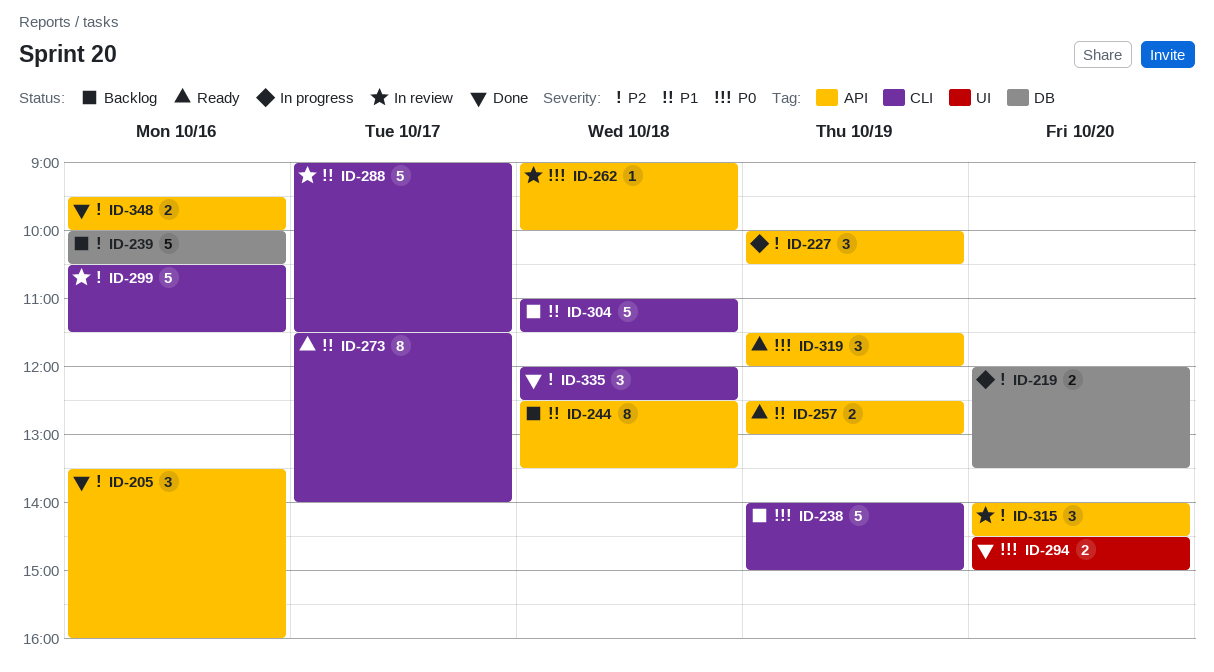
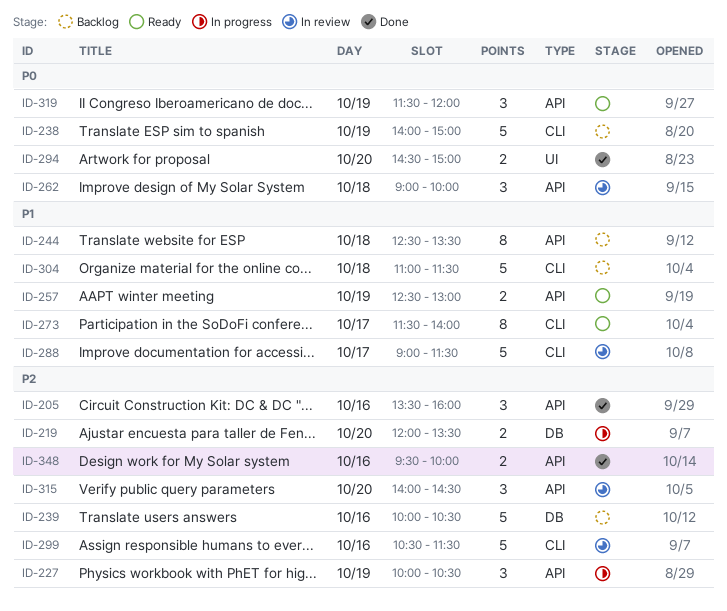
ID-262, estimate: 1 -> 3
ID-335: present -> none

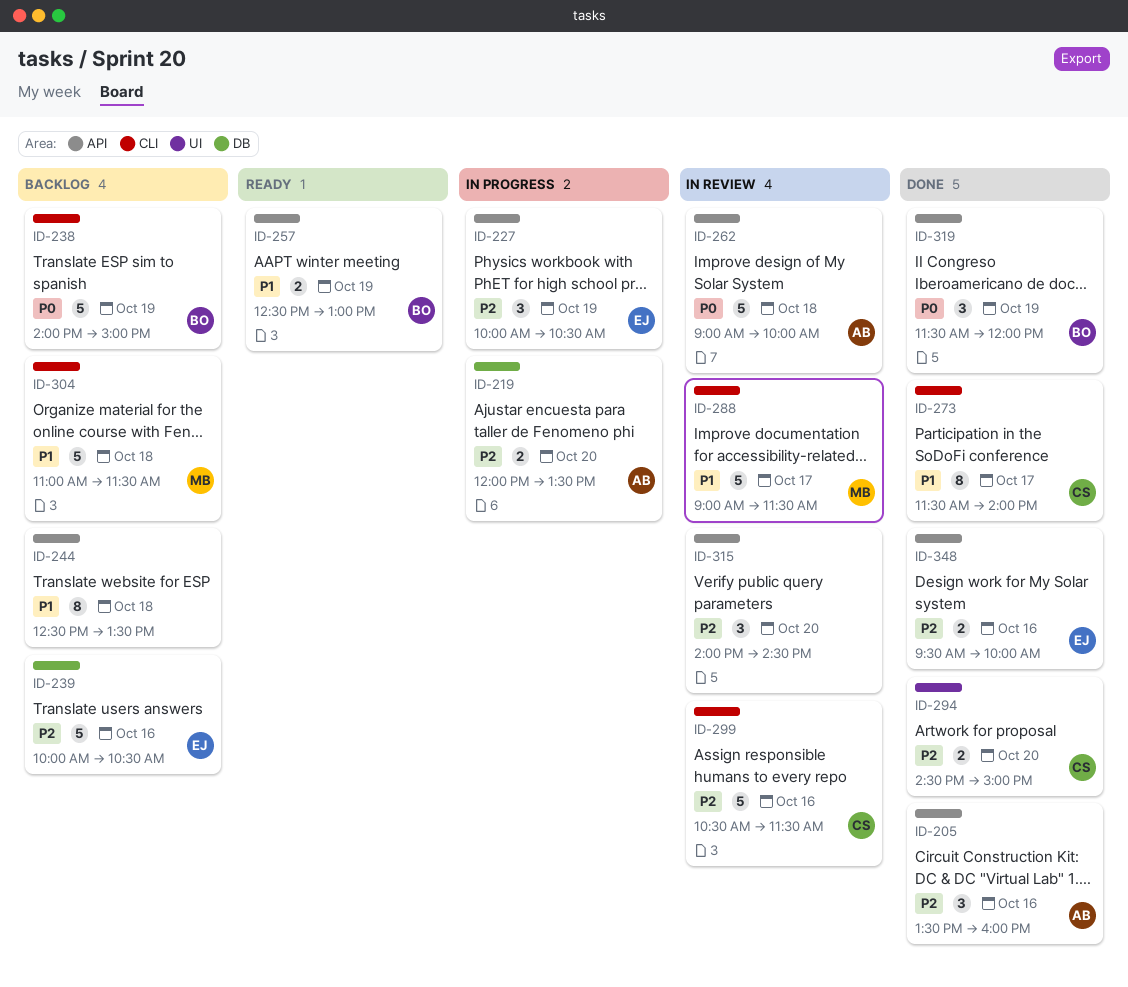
ID-262, estimate: 3 -> 5
ID-273, status: Ready -> Done
ID-294, priority: P0 -> P2
ID-319, status: Ready -> Done

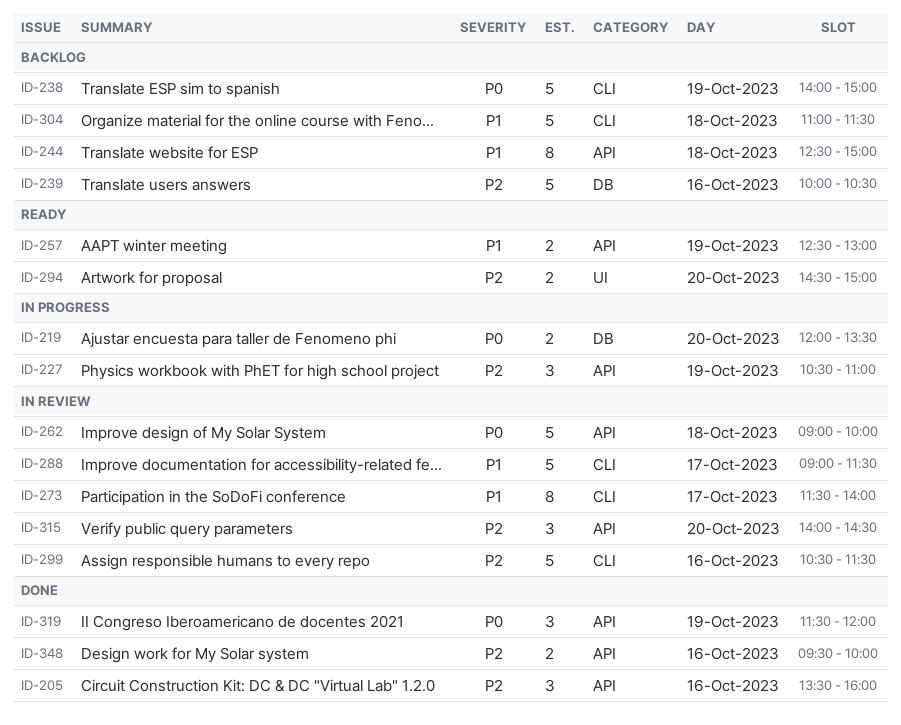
ID-219, priority: P2 -> P0
ID-227, begins: 10:00 -> 10:30
ID-227, ends: 10:30 -> 11:00
ID-244, ends: 13:30 -> 15:00
ID-273, status: Done -> In review
ID-294, status: Done -> Ready

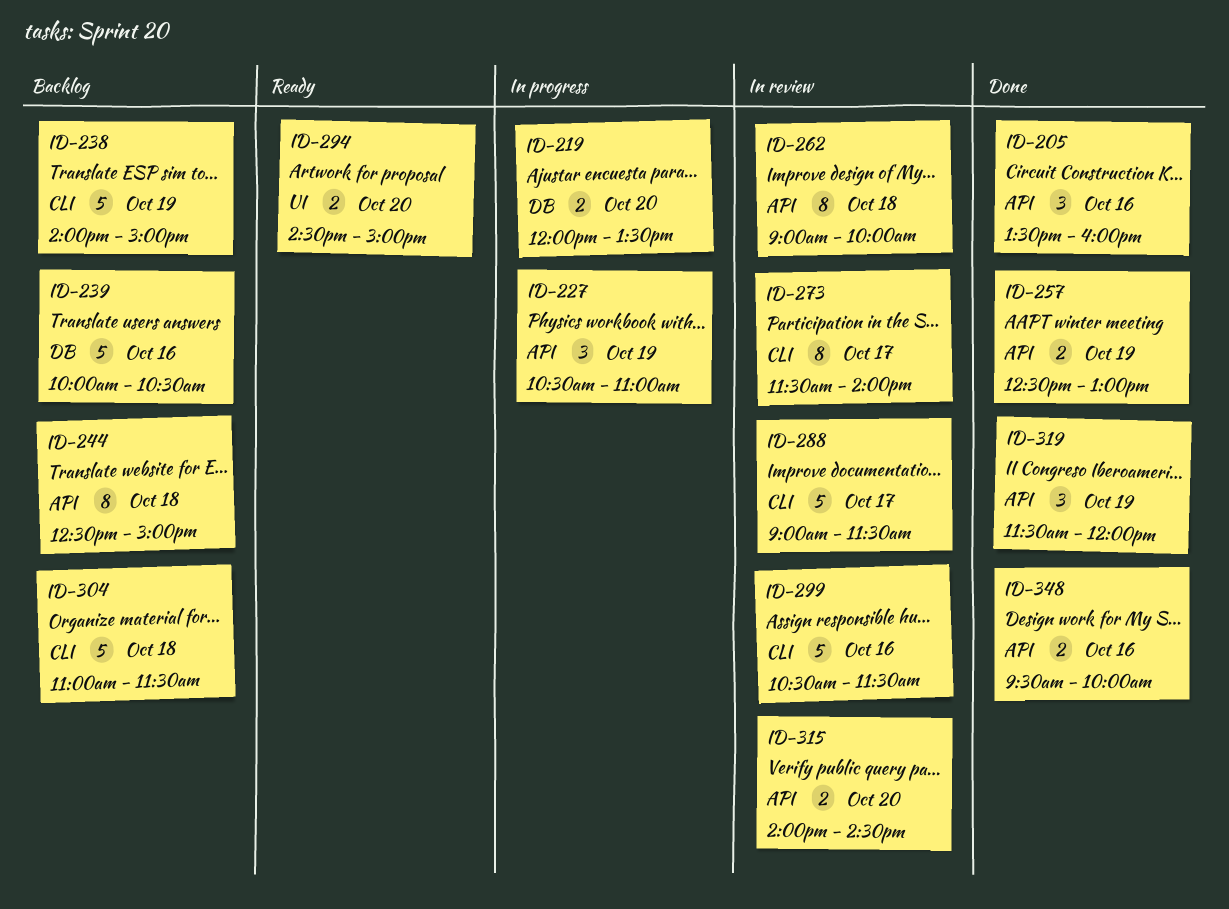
ID-257, status: Ready -> Done
ID-262, estimate: 5 -> 8
ID-315, estimate: 3 -> 2

